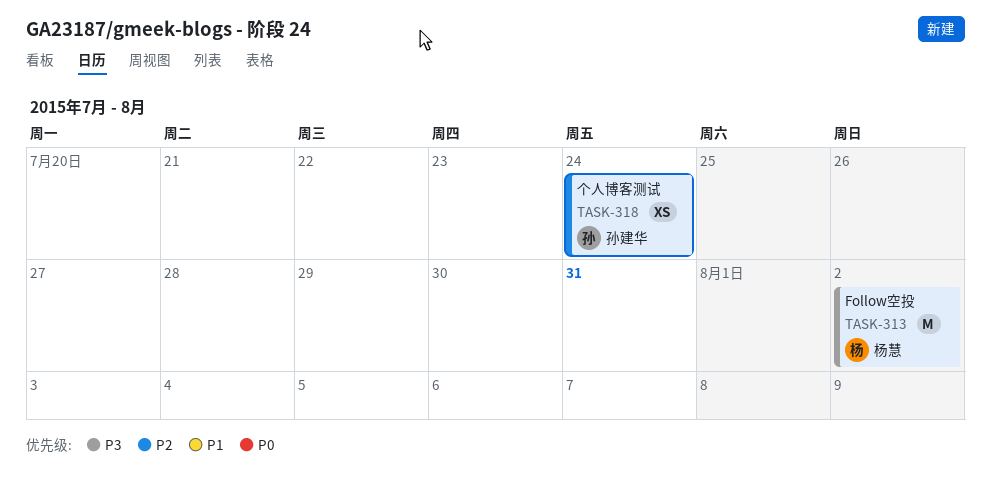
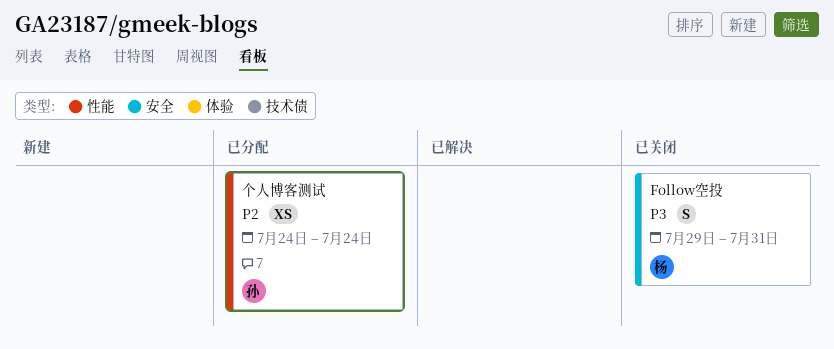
Follow空投, estimate: M -> S
Follow空投, due: Aug 2 -> Jul 31

